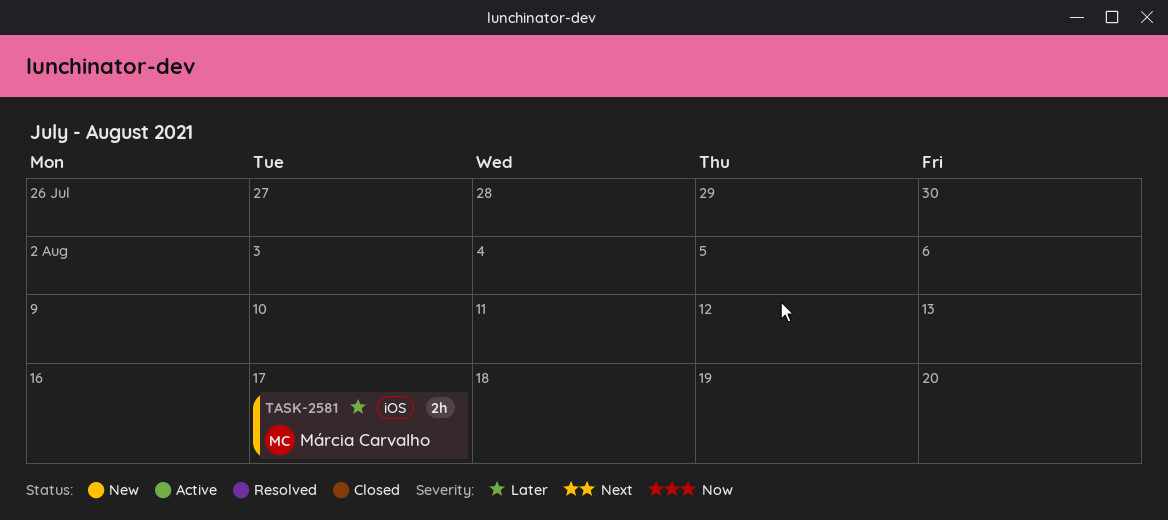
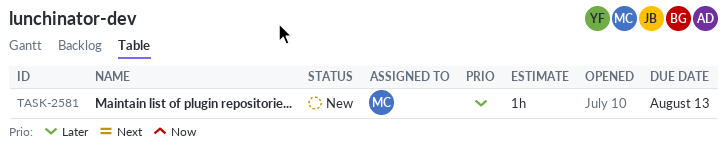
TASK-2581, estimate: 2h -> 1h
TASK-2581, due: Aug 17 -> Aug 13

